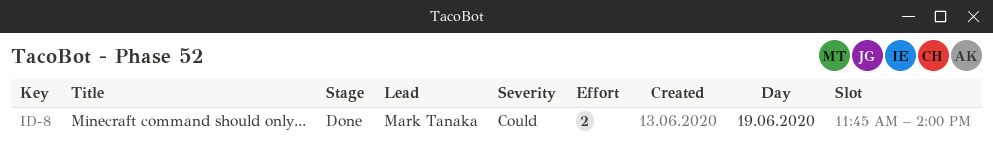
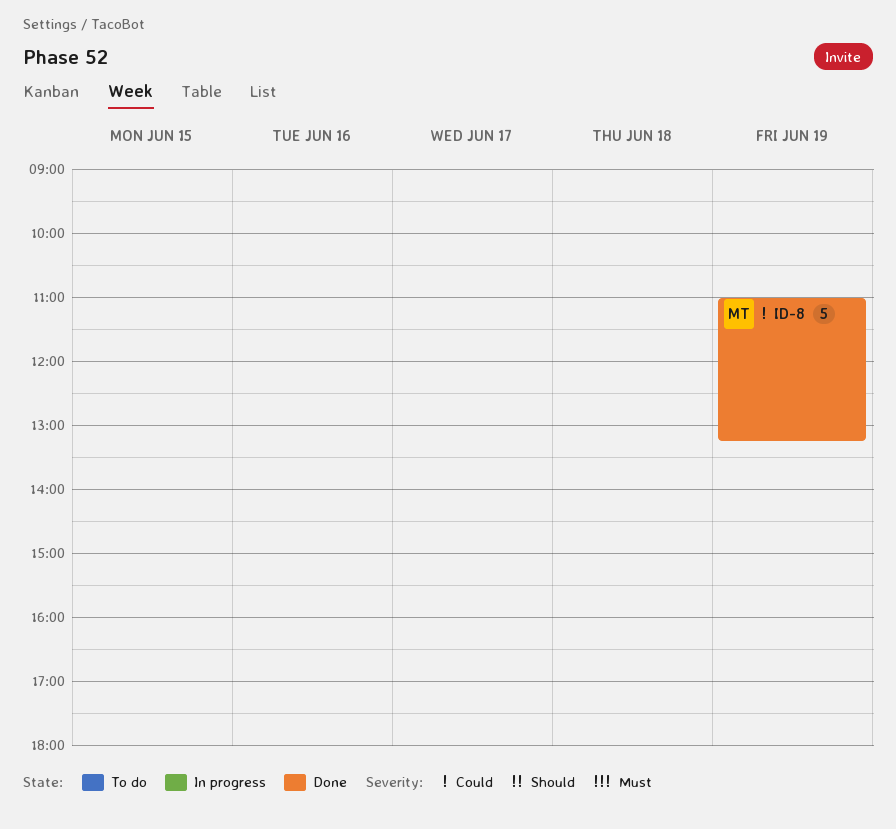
ID-8, estimate: 2 -> 5
ID-8, begins: 11:45 -> 11:00
ID-8, ends: 14:00 -> 13:15

